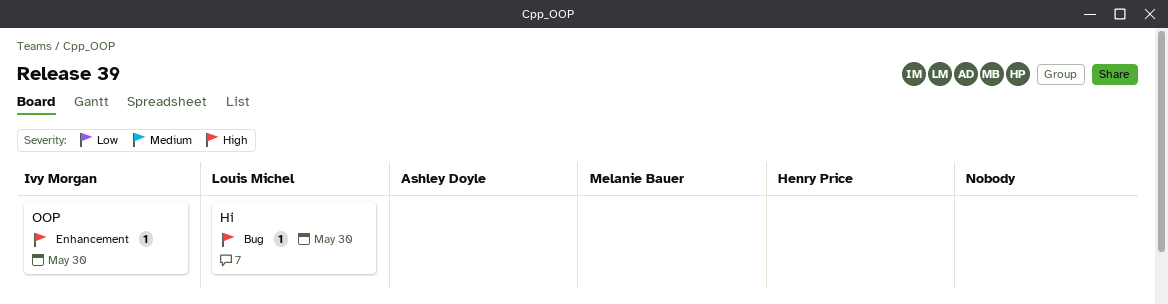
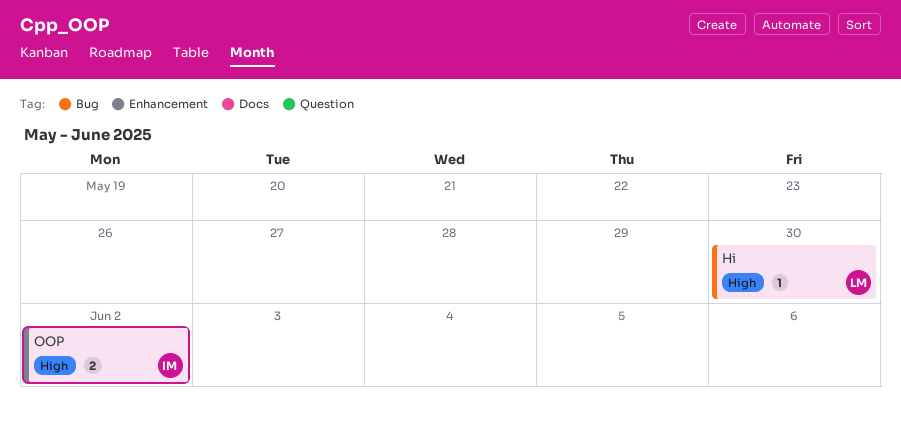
OOP, estimate: 1 -> 2
OOP, due: May 30 -> Jun 2

